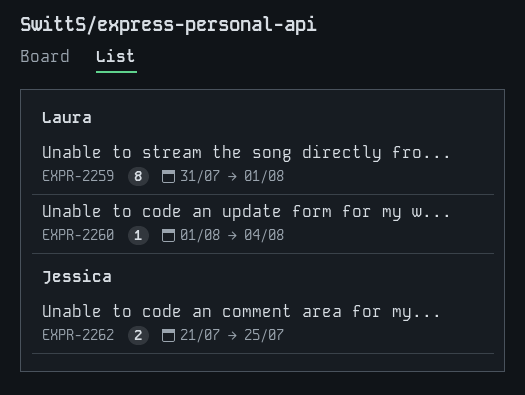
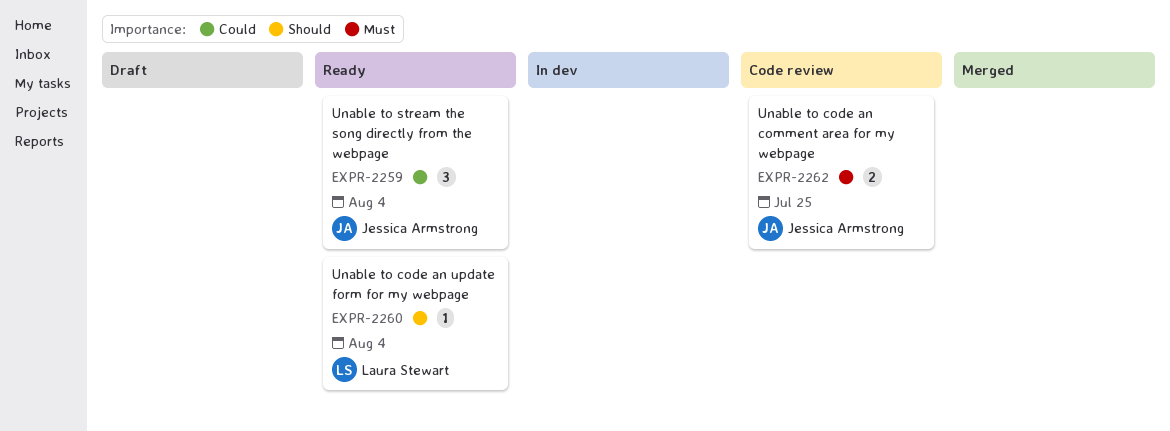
EXPR-2259, owner: Laura Stewart -> Jessica Armstrong
EXPR-2259, estimate: 8 -> 3
EXPR-2259, due: Aug 1 -> Aug 4

